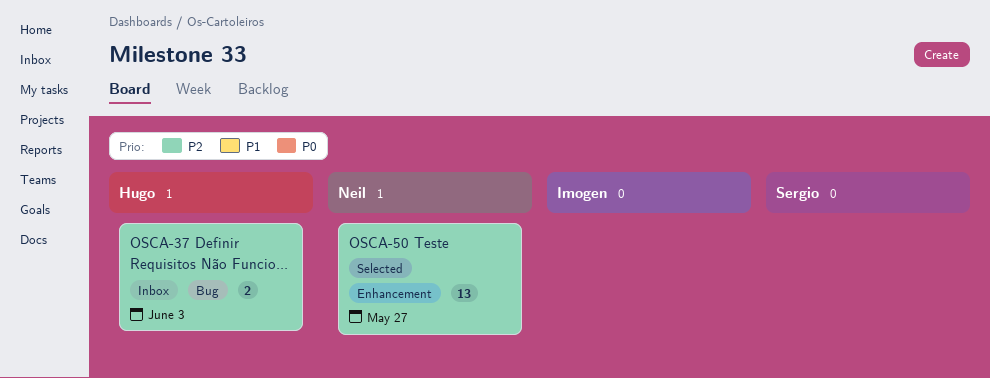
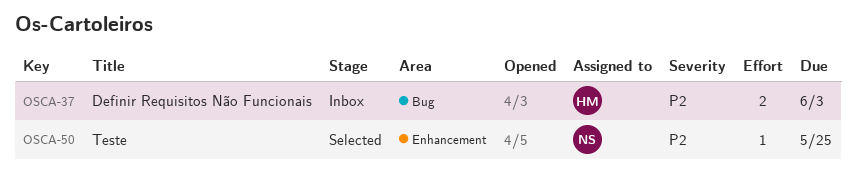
OSCA-50, estimate: 13 -> 1
OSCA-50, due: May 27 -> May 25

